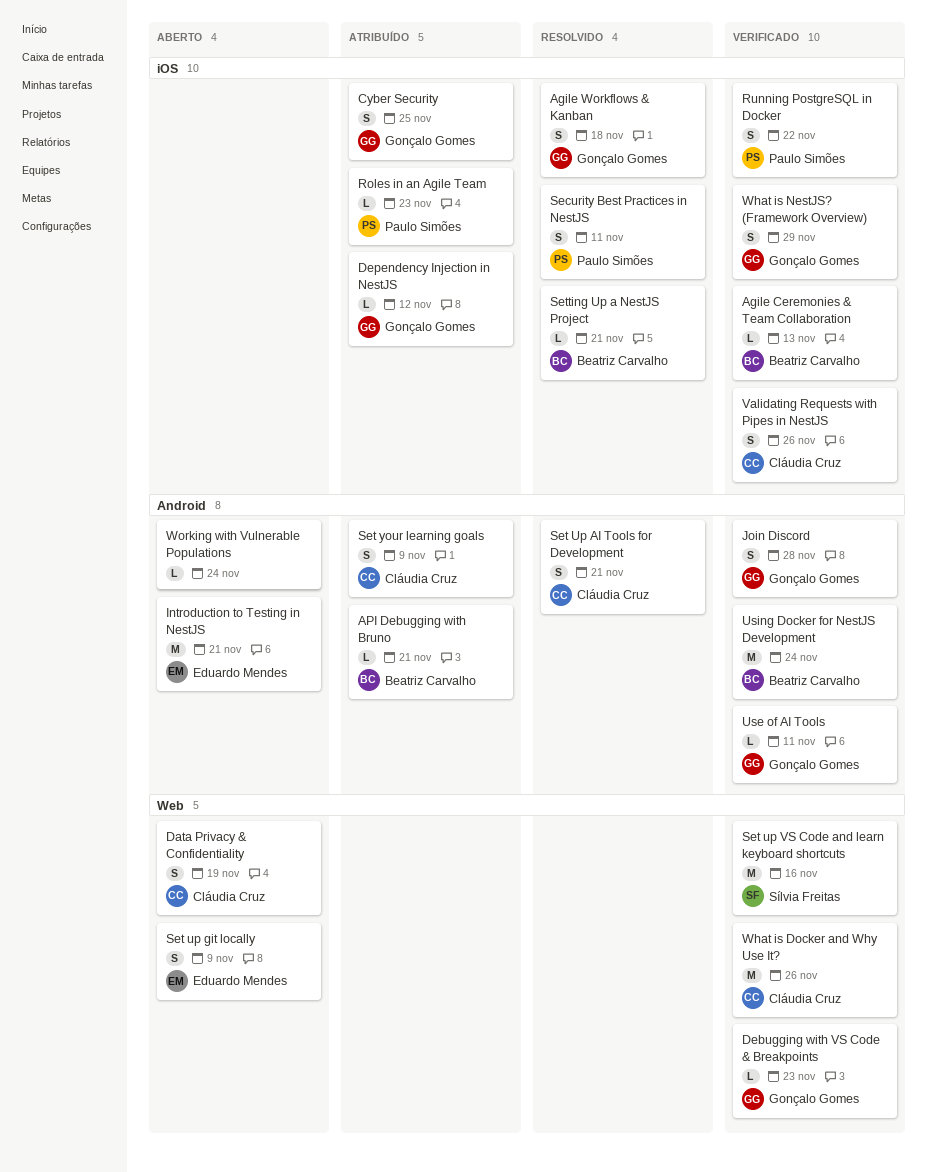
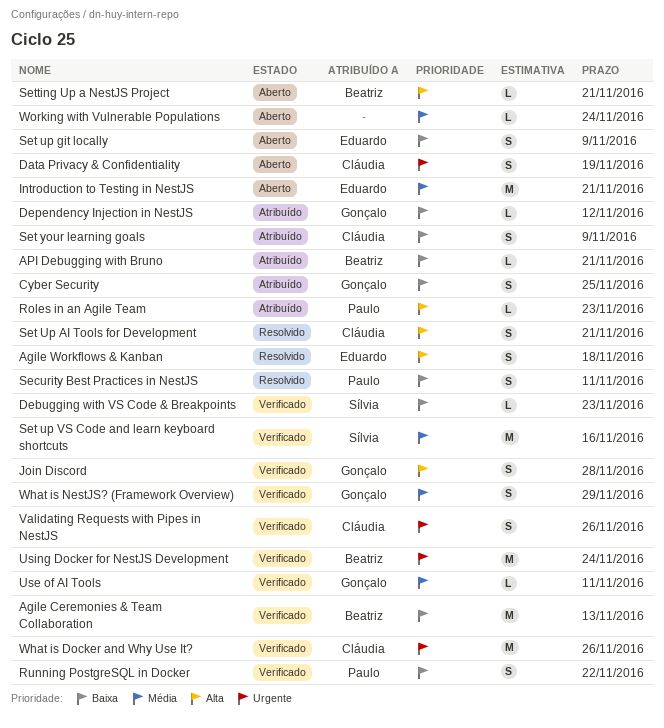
Agile Ceremonies & Team Collaboration, estimate: L -> M
Agile Workflows & Kanban, owner: Gonçalo Gomes -> Eduardo Mendes
Debugging with VS Code & Breakpoints, owner: Gonçalo Gomes -> Sílvia Freitas
Setting Up a NestJS Project, status: Resolvido -> Aberto

